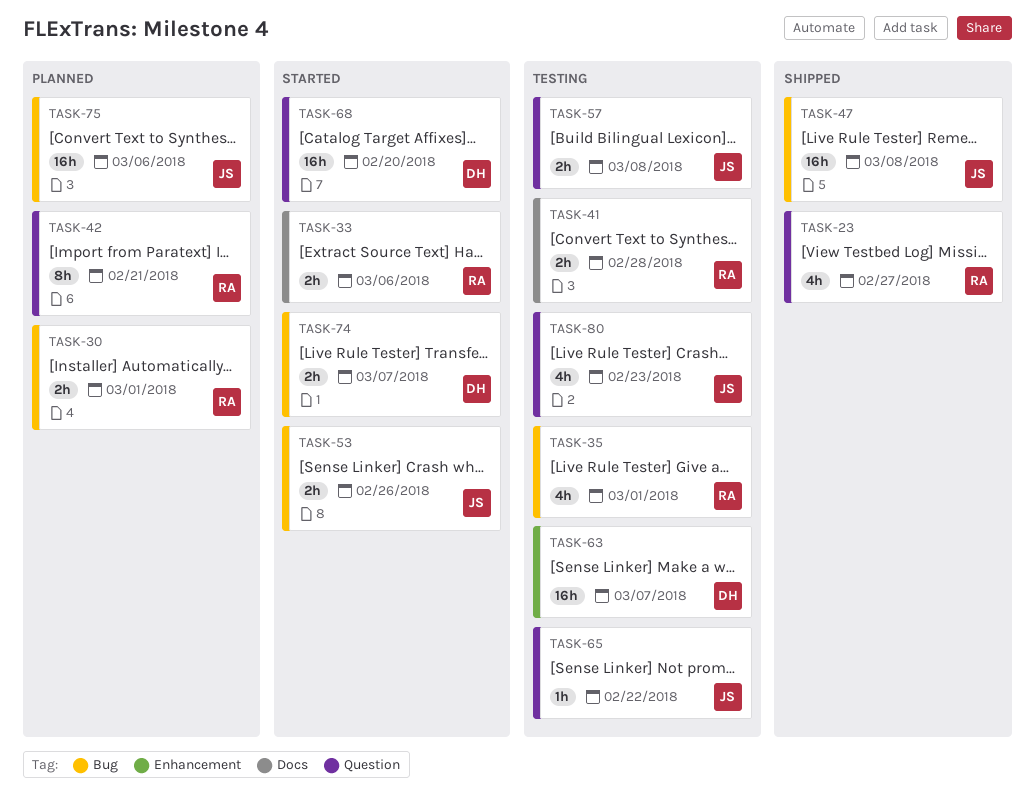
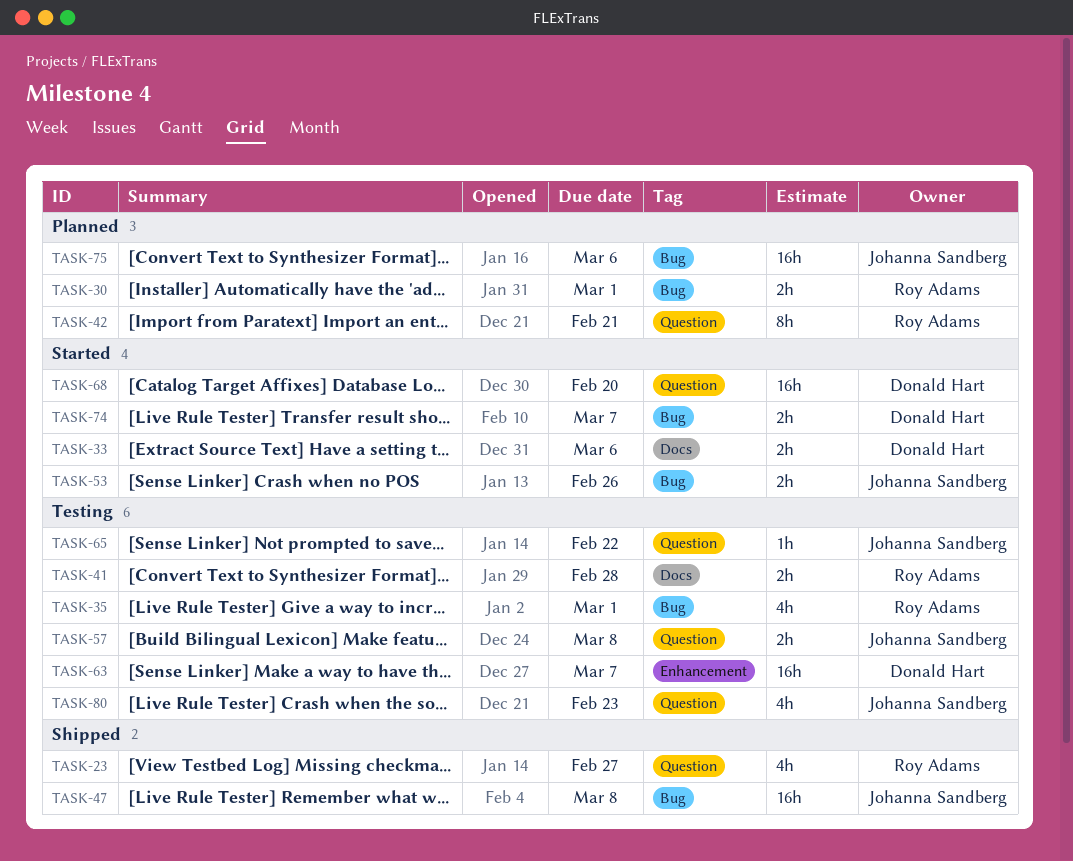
TASK-33, owner: Roy Adams -> Donald Hart

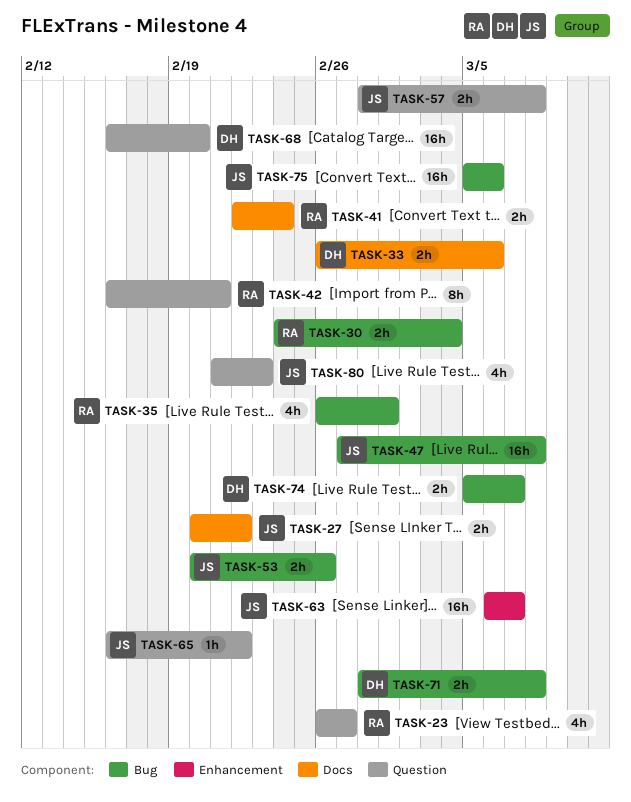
TASK-27: none -> present
TASK-30, due: Mar 1 -> Mar 4
TASK-41, due: Feb 28 -> Feb 24
TASK-63, owner: Donald Hart -> Johanna Sandberg
TASK-71: none -> present

